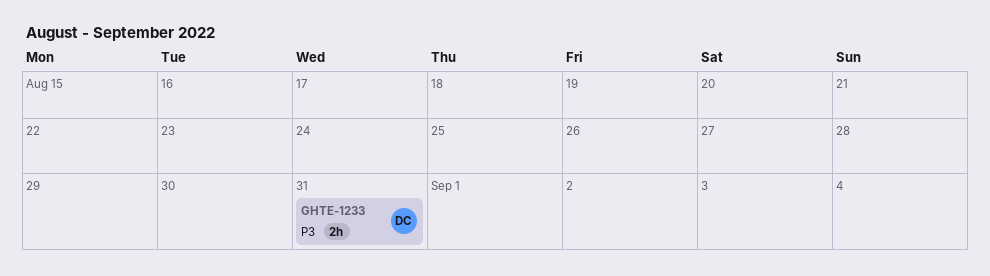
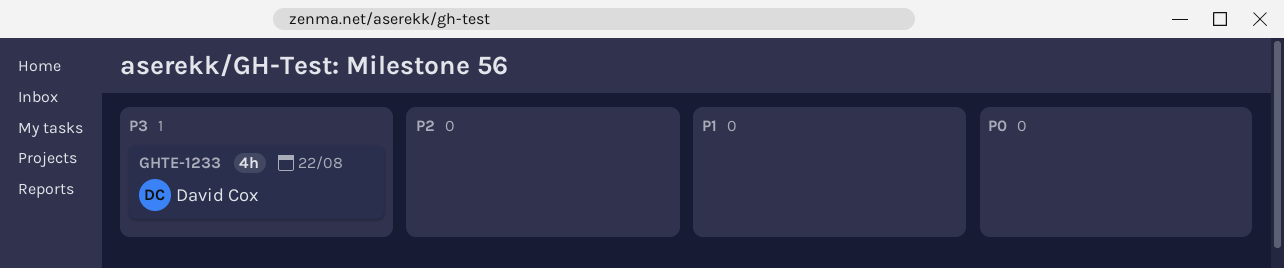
GHTE-1233, estimate: 2h -> 4h
GHTE-1233, due: Aug 31 -> Aug 22

